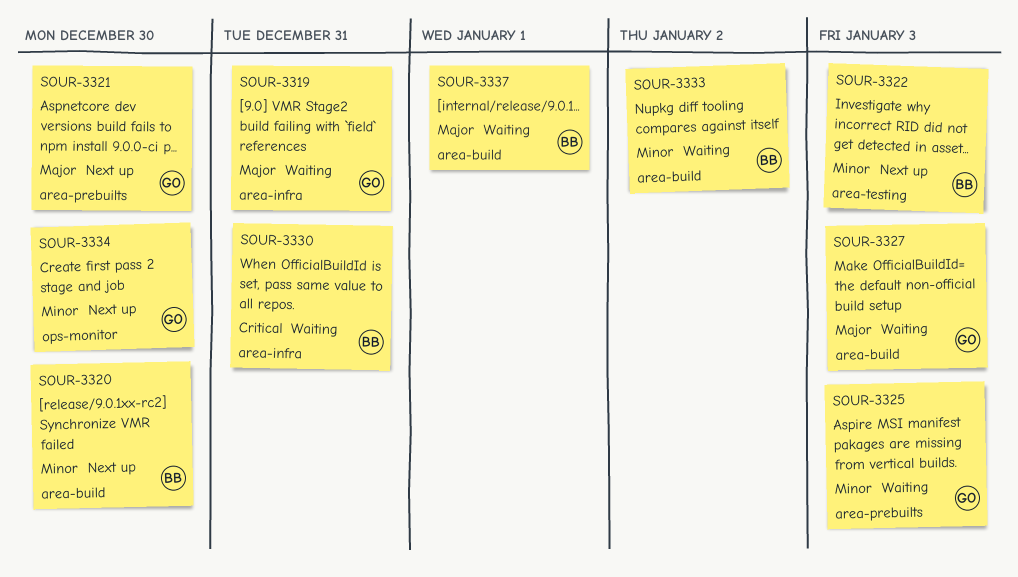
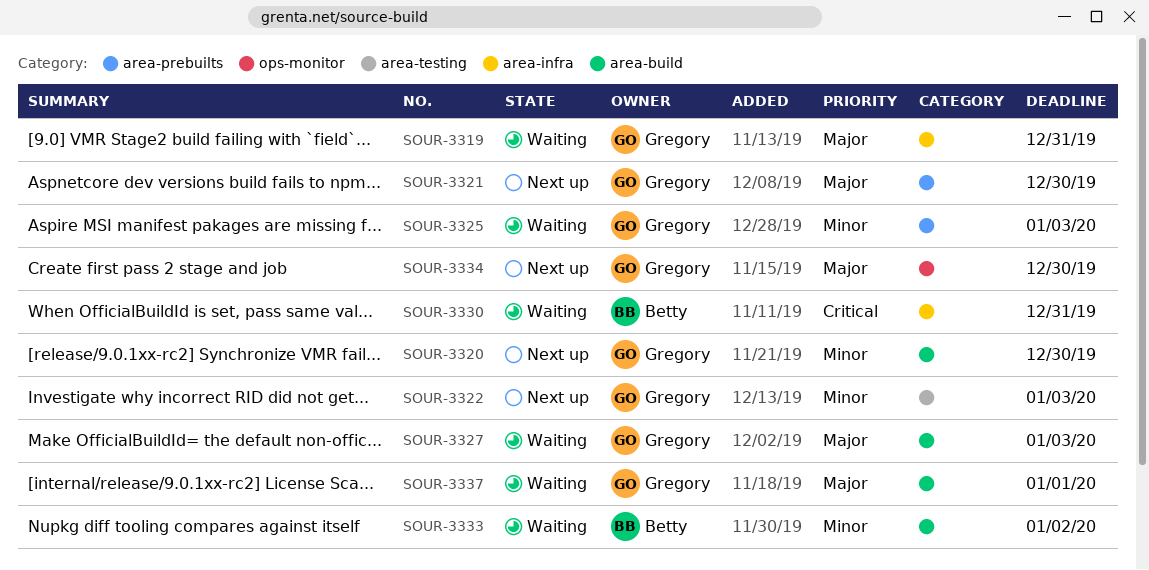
SOUR-3320, owner: Betty -> Gregory
SOUR-3322, owner: Betty -> Gregory
SOUR-3334, priority: Minor -> Major
SOUR-3337, owner: Betty -> Gregory

